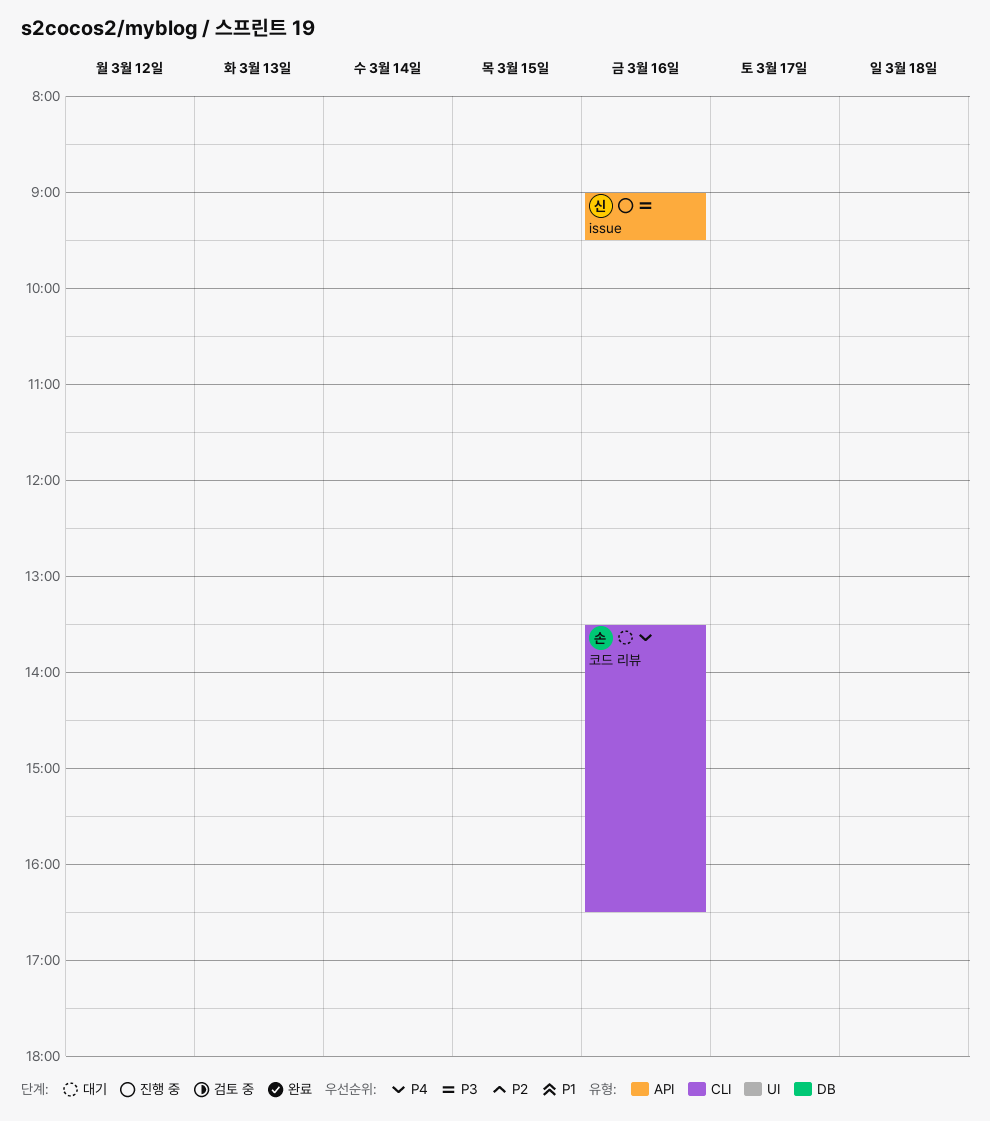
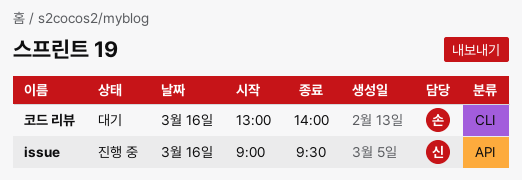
코드 리뷰, begins: 13:30 -> 13:00
코드 리뷰, ends: 16:30 -> 14:00

